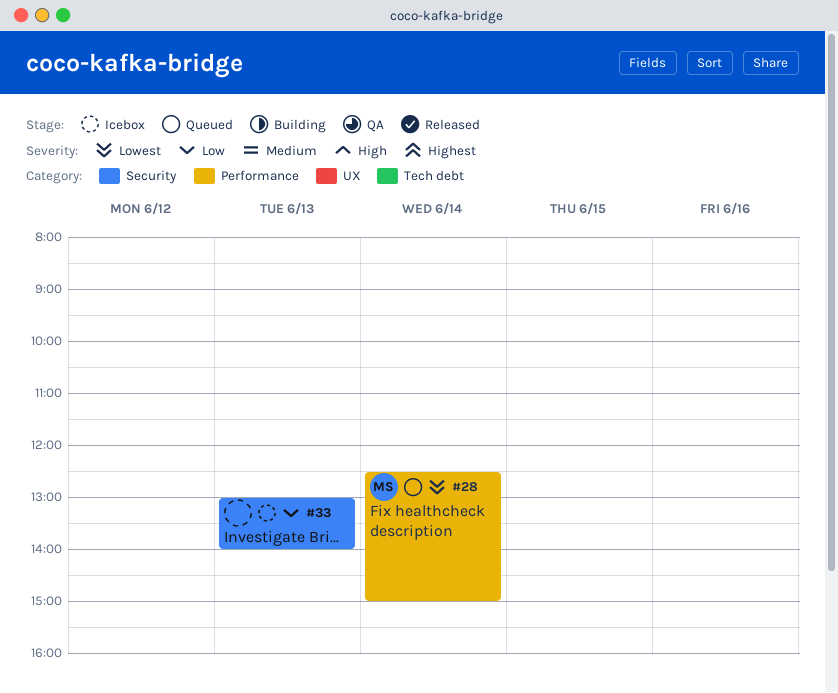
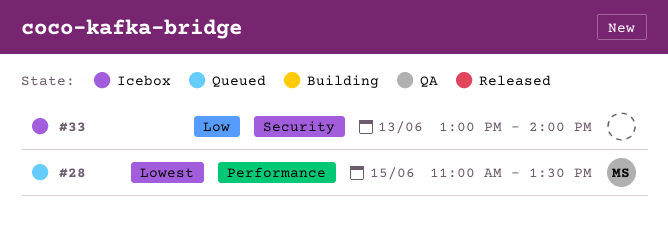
#28, day: Jun 14 -> Jun 15
#28, begins: 12:30 -> 11:00
#28, ends: 15:00 -> 13:30

